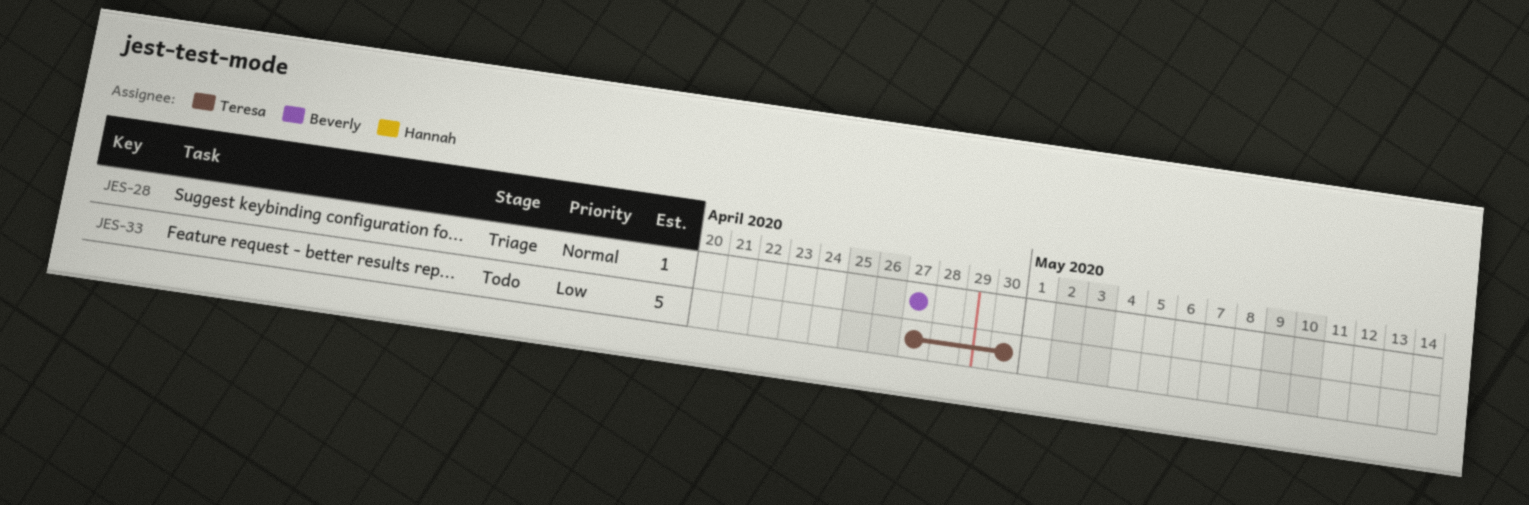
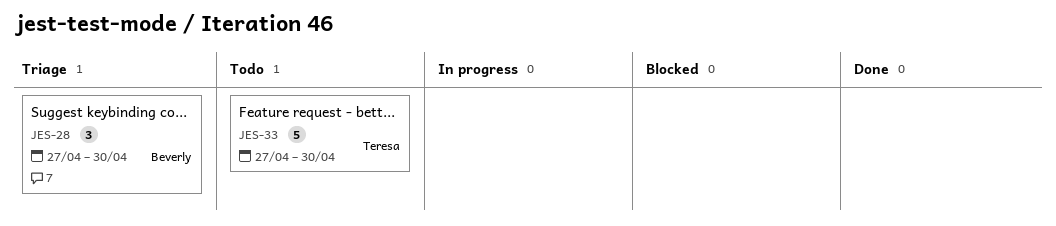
JES-28, estimate: 1 -> 3
JES-28, due: Apr 27 -> Apr 30

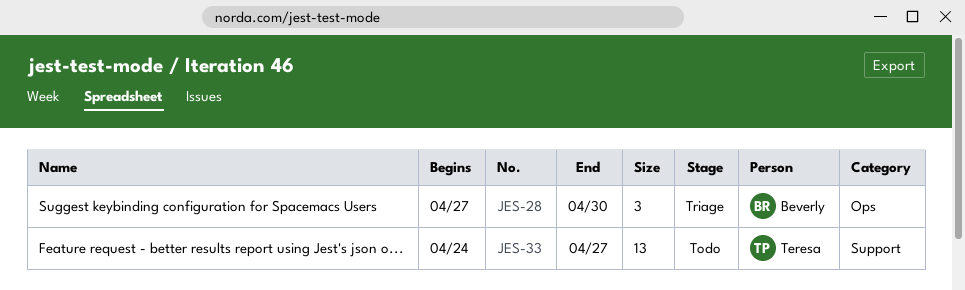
JES-33, estimate: 5 -> 13
JES-33, start: Apr 27 -> Apr 24
JES-33, due: Apr 30 -> Apr 27

